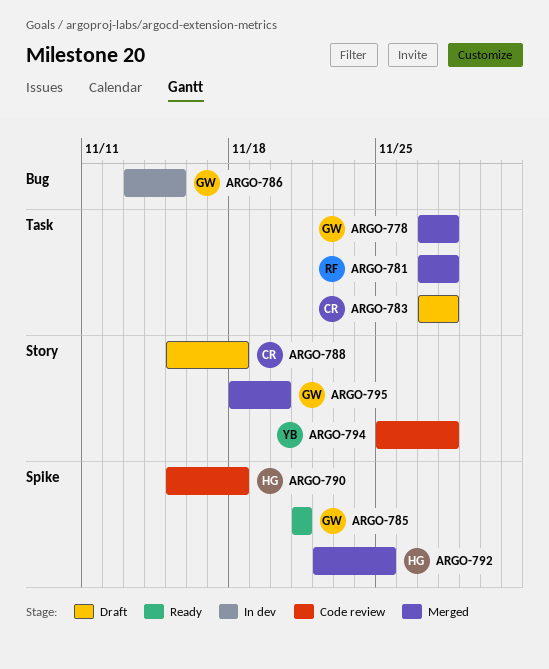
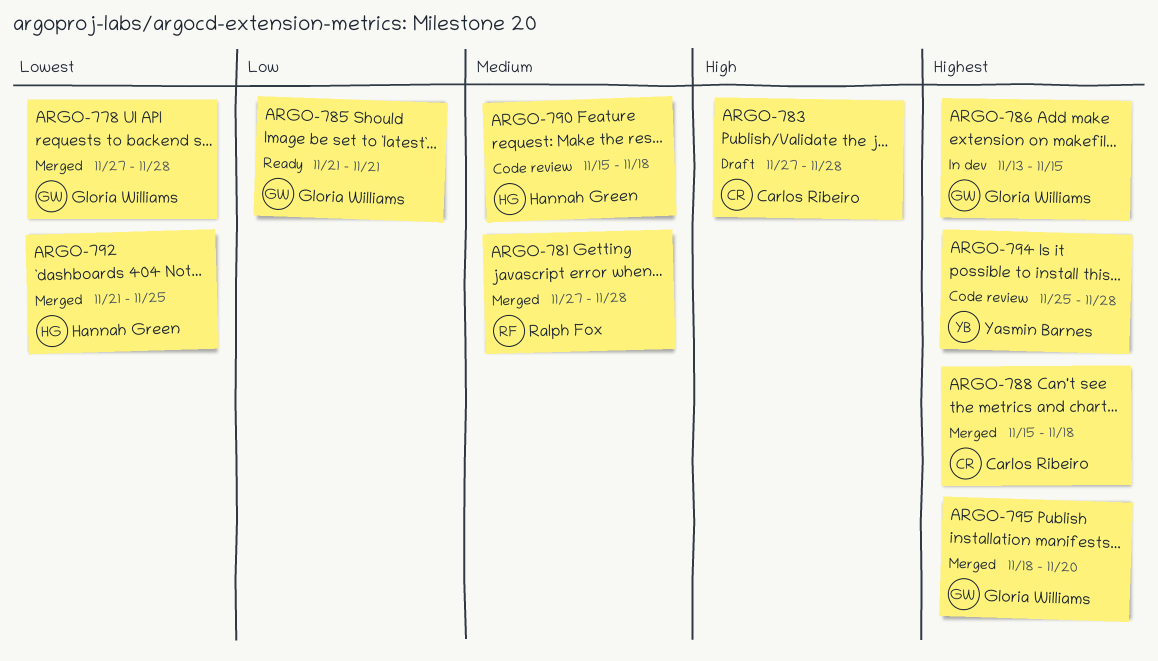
ARGO-788, status: Draft -> Merged
ARGO-792, start: Nov 22 -> Nov 21

